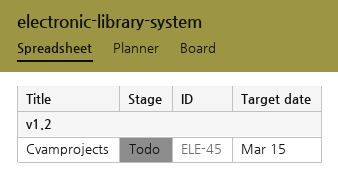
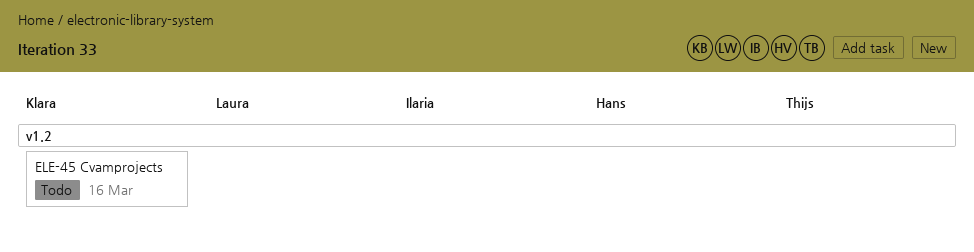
ELE-45, due: Mar 15 -> Mar 16

